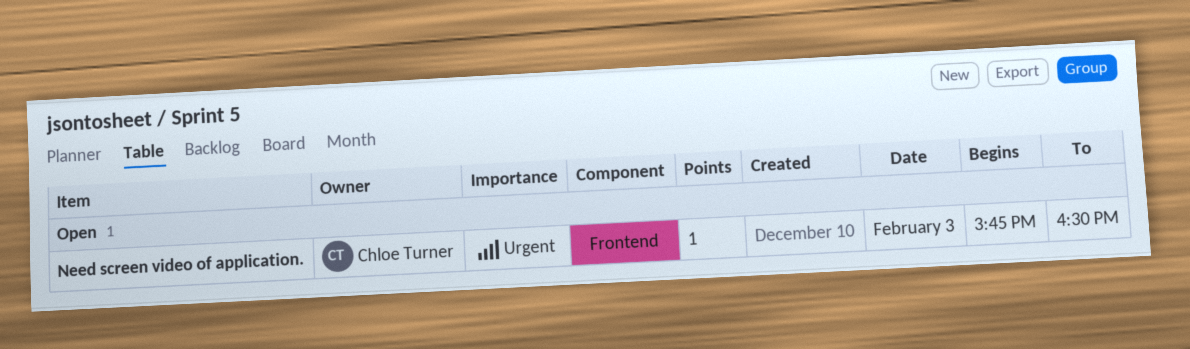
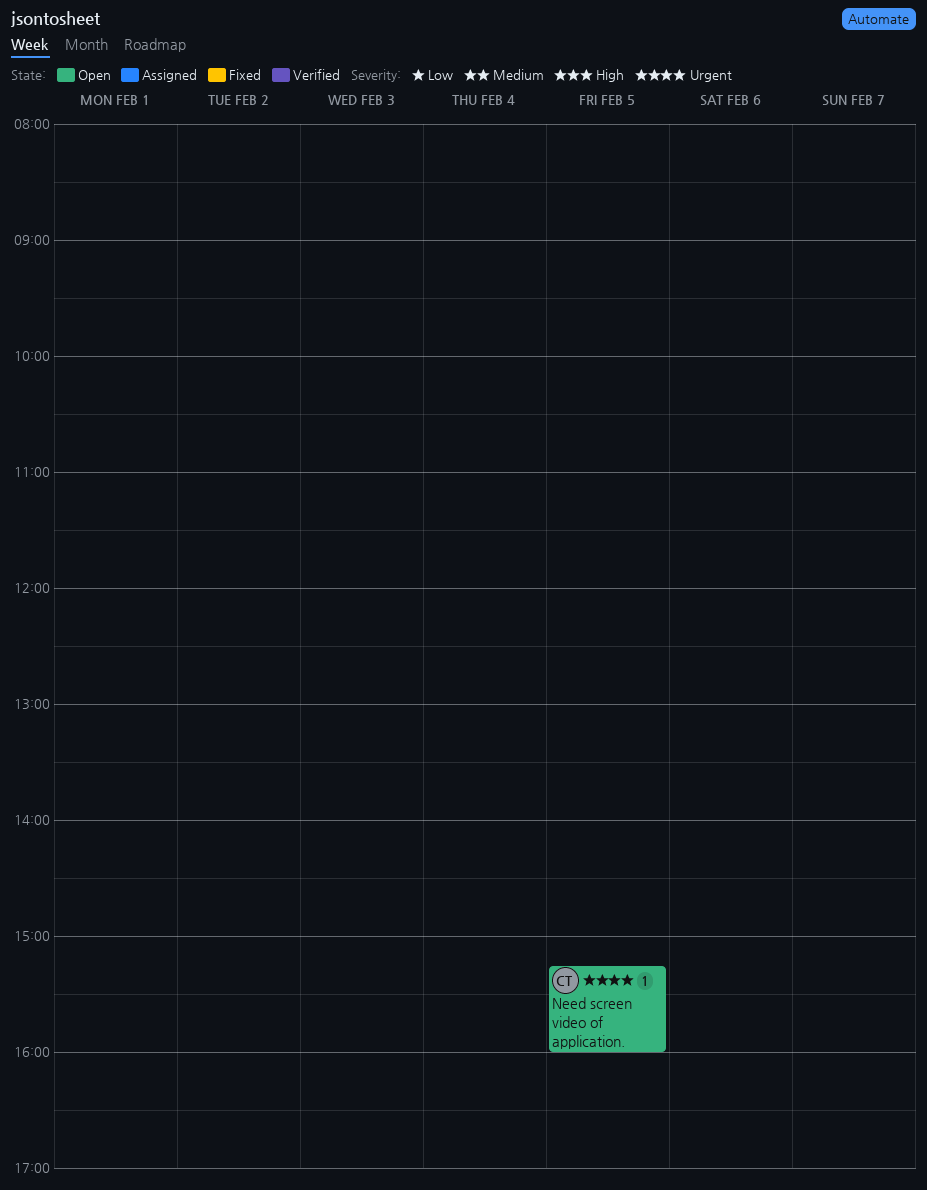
Need screen video of application., day: Feb 3 -> Feb 5
Need screen video of application., begins: 15:45 -> 15:15
Need screen video of application., ends: 16:30 -> 16:00

